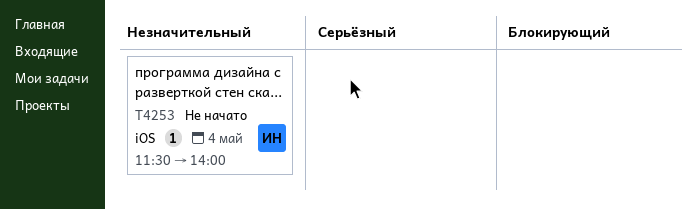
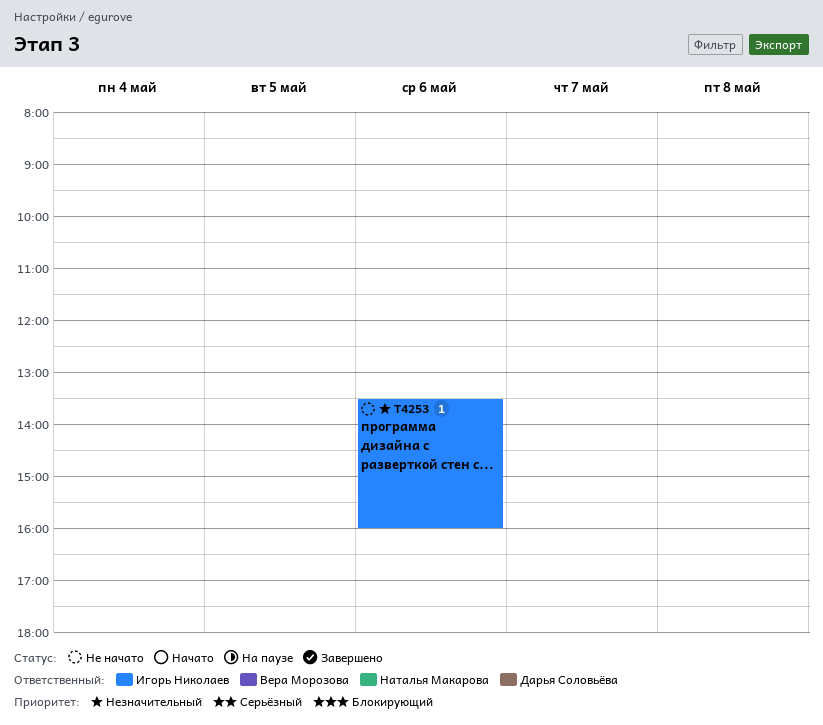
T4253, day: May 4 -> May 6
T4253, begins: 11:30 -> 13:30
T4253, ends: 14:00 -> 16:00

